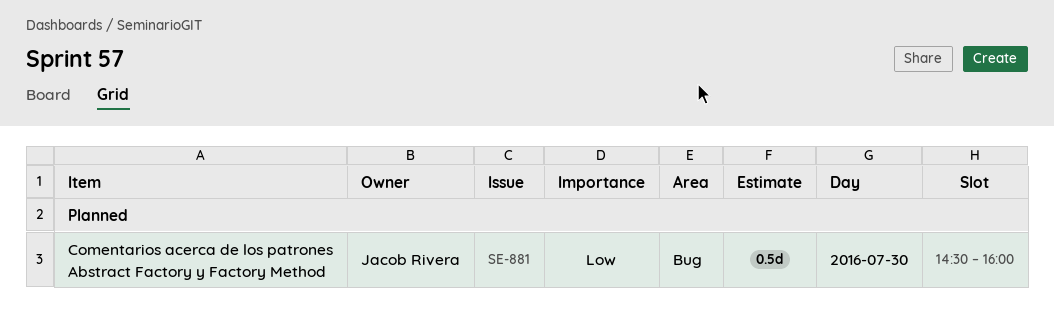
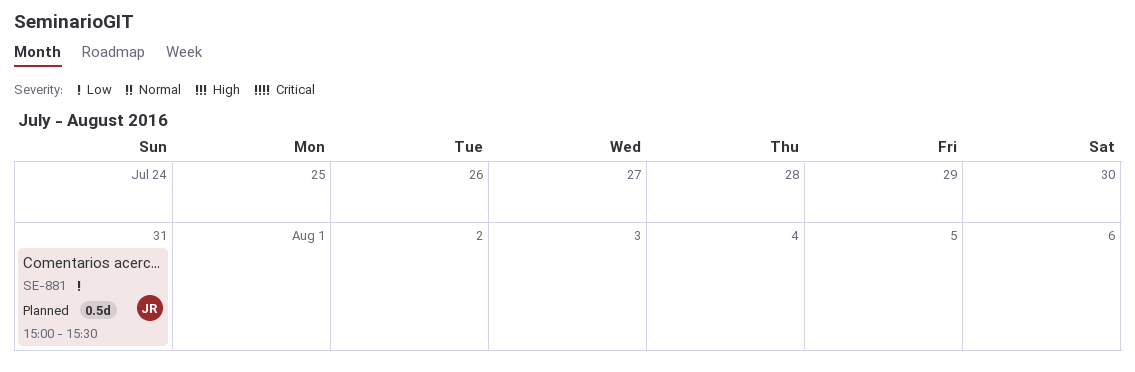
SE-881, day: Jul 30 -> Jul 31
SE-881, begins: 14:30 -> 15:00
SE-881, ends: 16:00 -> 15:30

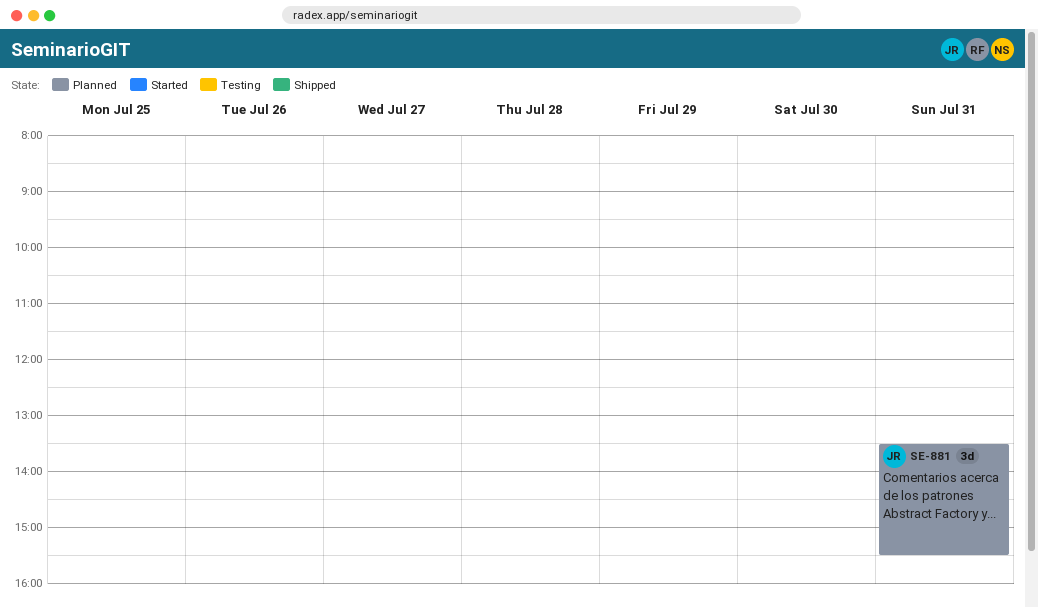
SE-881, estimate: 0.5d -> 3d
SE-881, begins: 15:00 -> 13:30

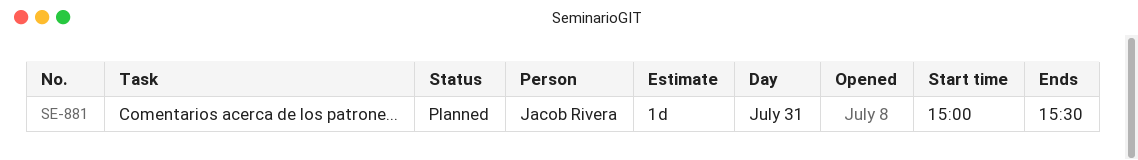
SE-881, estimate: 3d -> 1d
SE-881, begins: 13:30 -> 15:00

